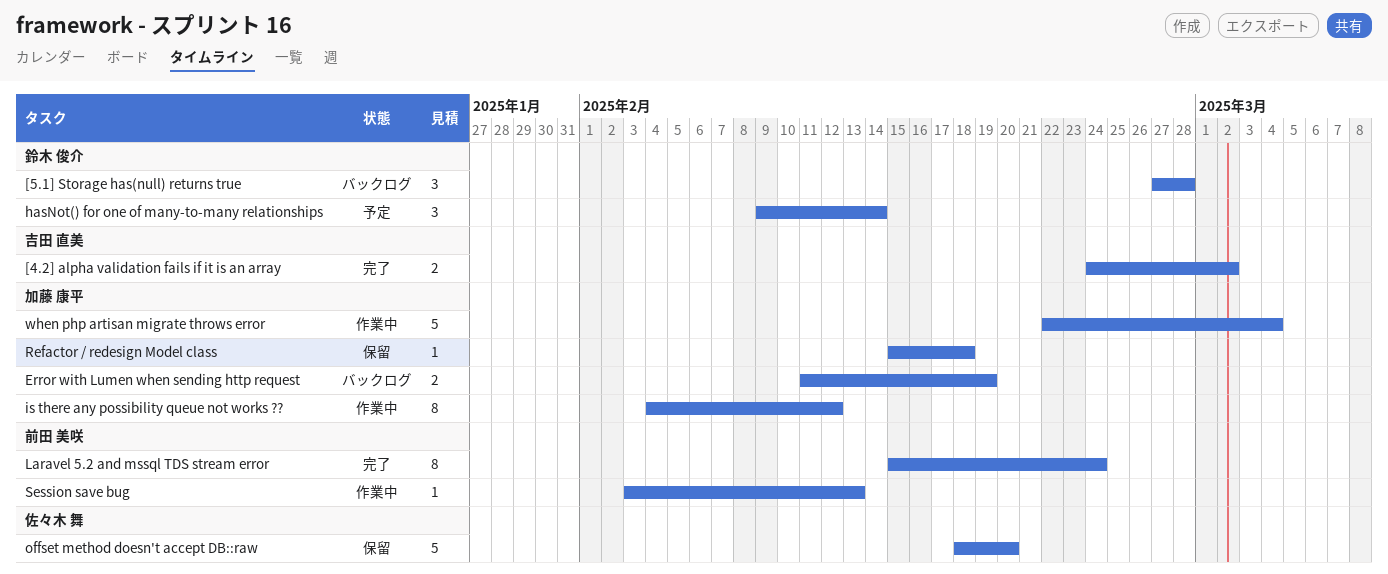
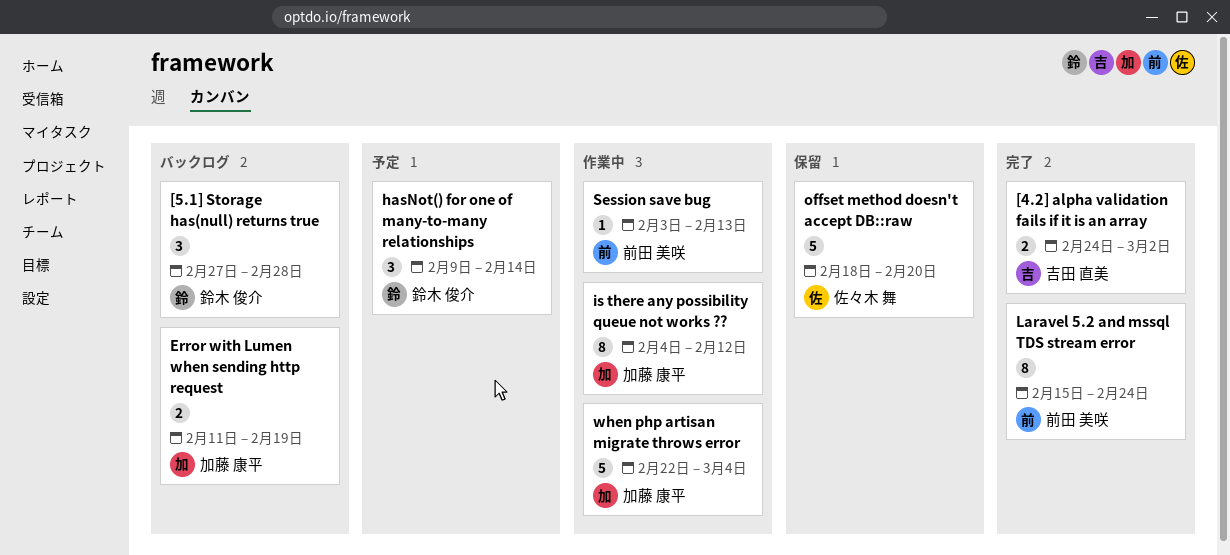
Refactor / redesign Model class: present -> none

